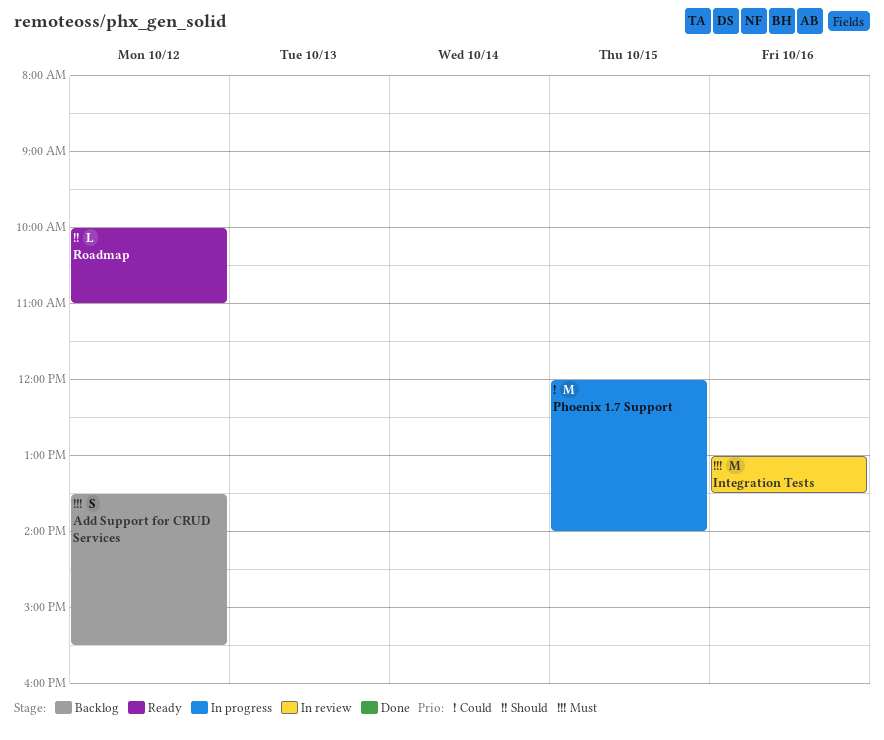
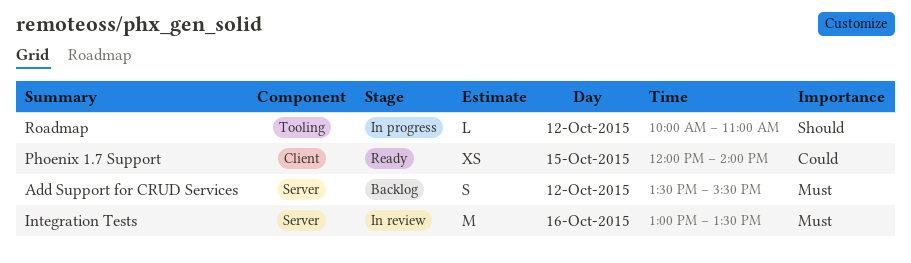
Phoenix 1.7 Support, status: In progress -> Ready
Phoenix 1.7 Support, estimate: M -> XS
Roadmap, status: Ready -> In progress

